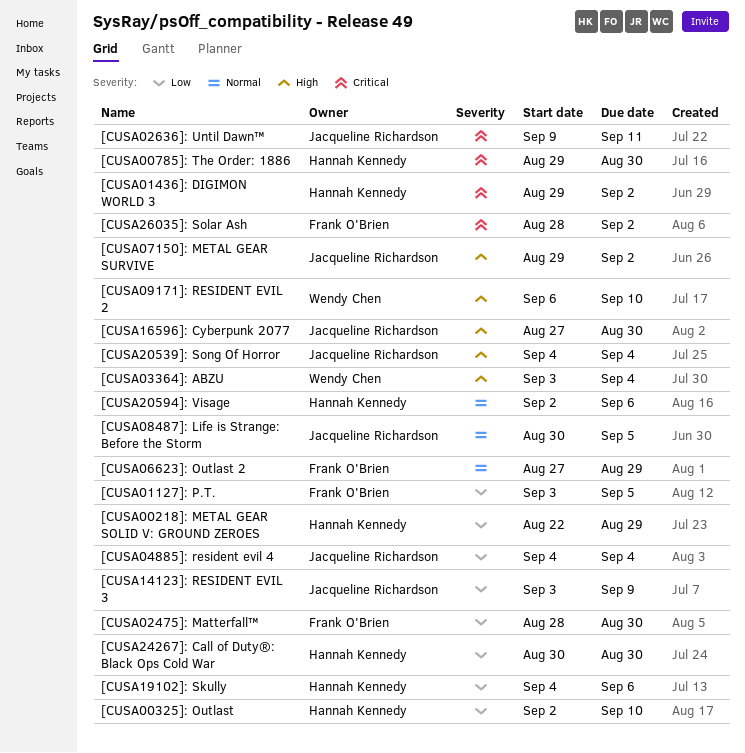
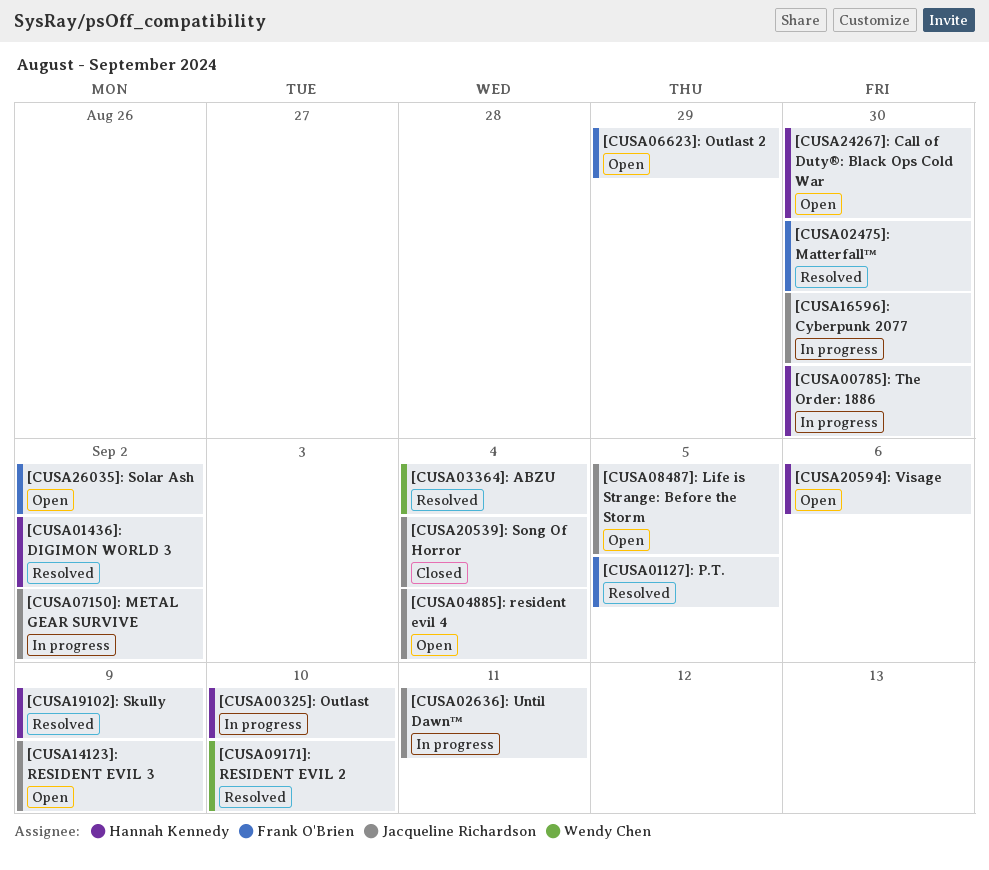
[CUSA00218]: METAL GEAR SOLID V: GROUND ZEROES: present -> none
[CUSA19102]: Skully, due: Sep 6 -> Sep 9

